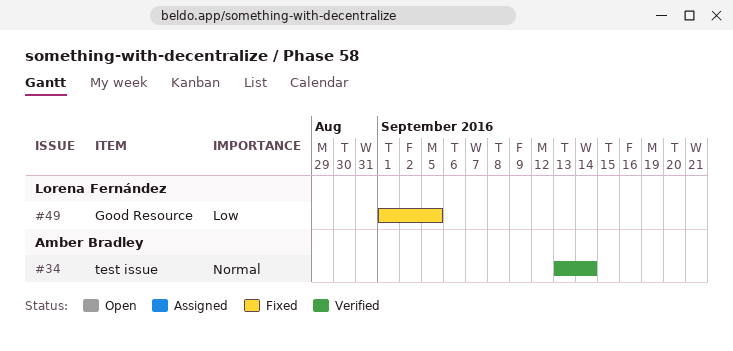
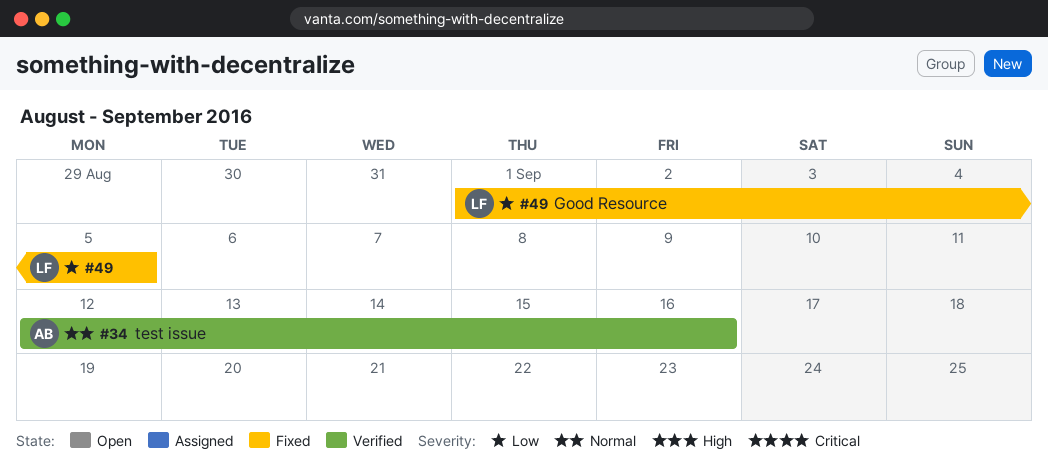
#34, start: Sep 13 -> Sep 12
#34, due: Sep 14 -> Sep 16

